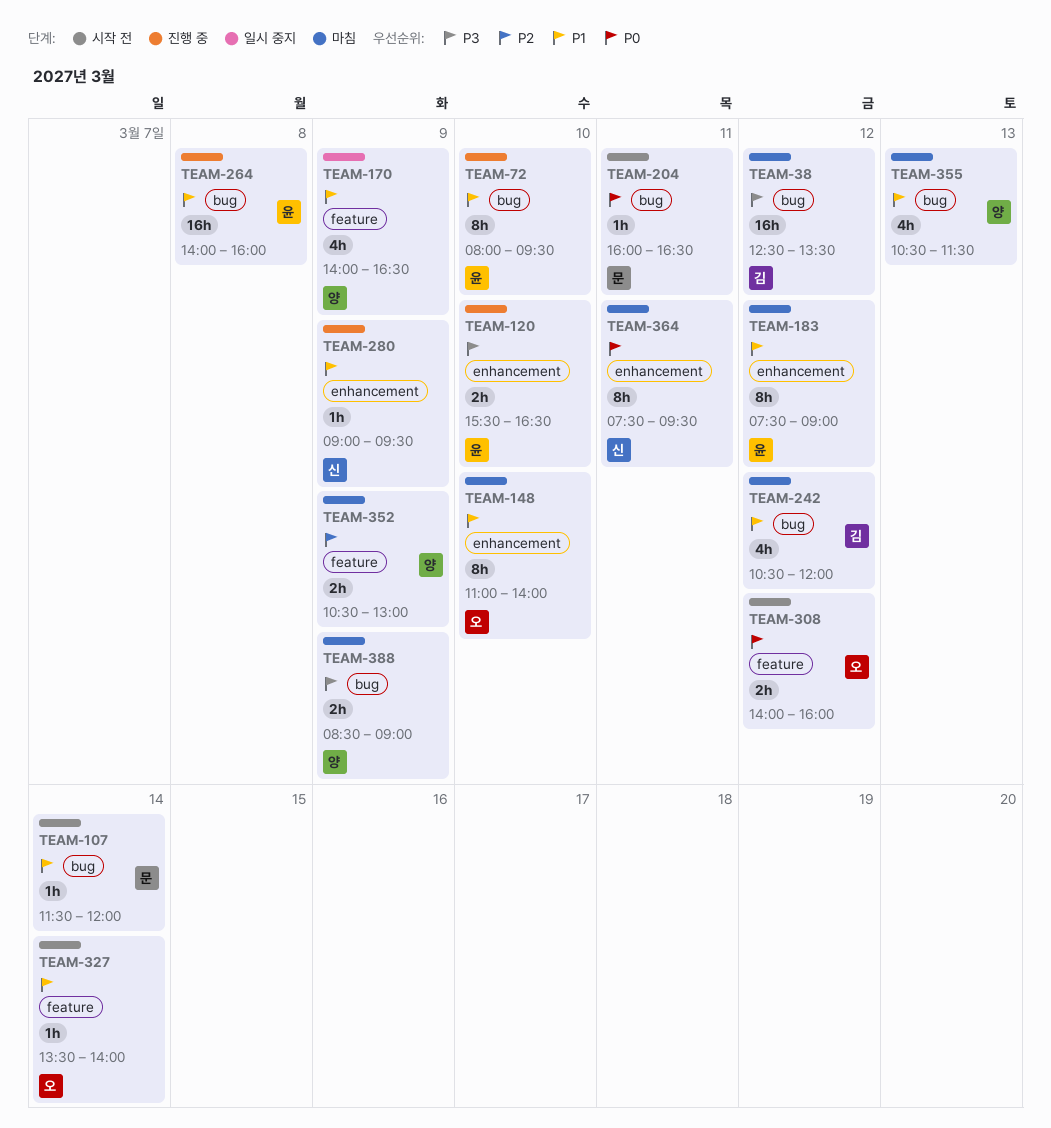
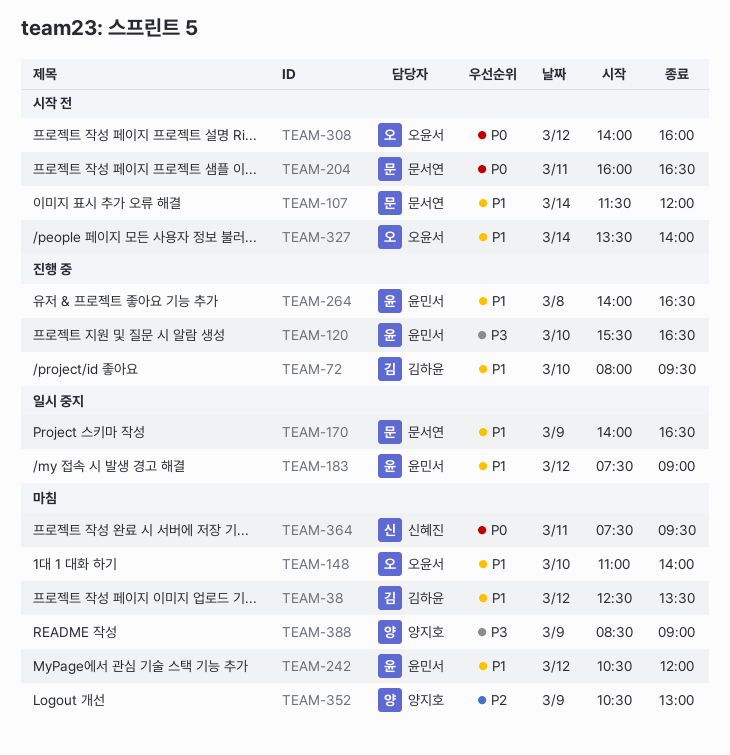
TEAM-38, priority: P3 -> P1
TEAM-72, owner: 윤민서 -> 김하윤
TEAM-170, owner: 양지호 -> 문서연
TEAM-183, status: 마침 -> 일시 중지
TEAM-242, owner: 김하윤 -> 윤민서
TEAM-264, ends: 16:00 -> 16:30
TEAM-280: present -> none
TEAM-355: present -> none

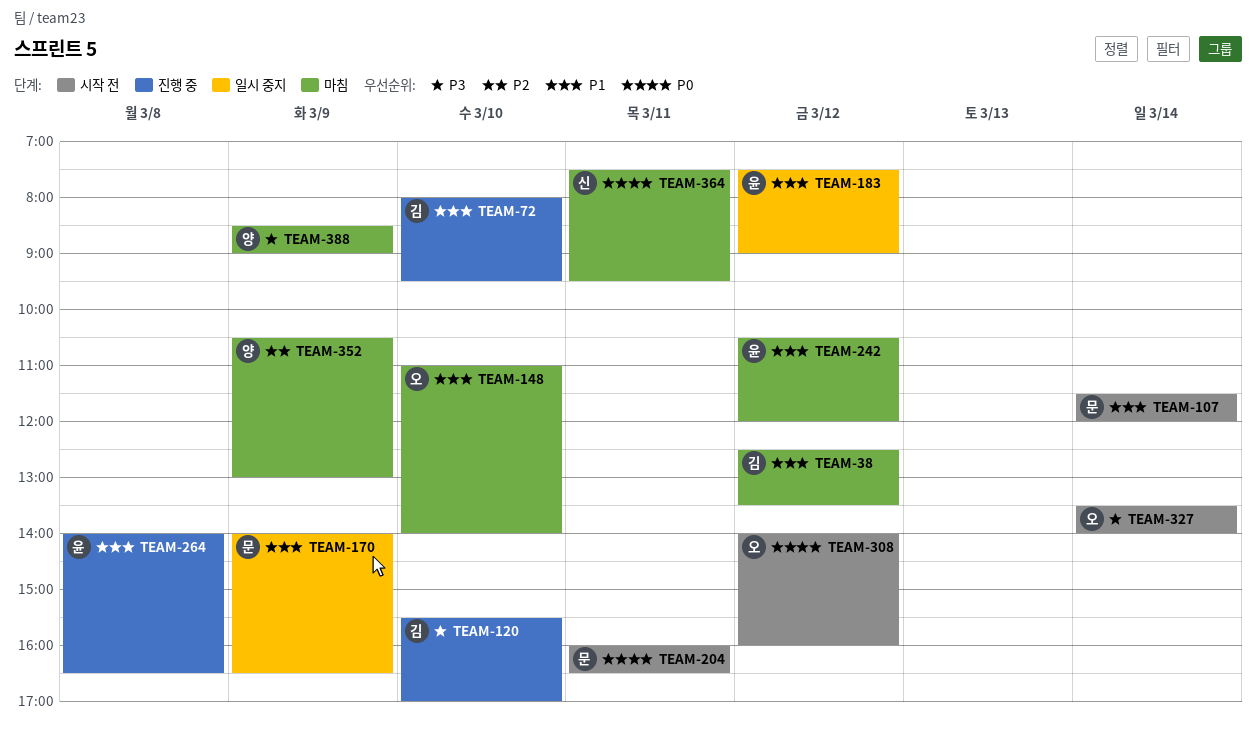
TEAM-120, owner: 윤민서 -> 김하윤
TEAM-120, ends: 16:30 -> 17:00
TEAM-327, priority: P1 -> P3

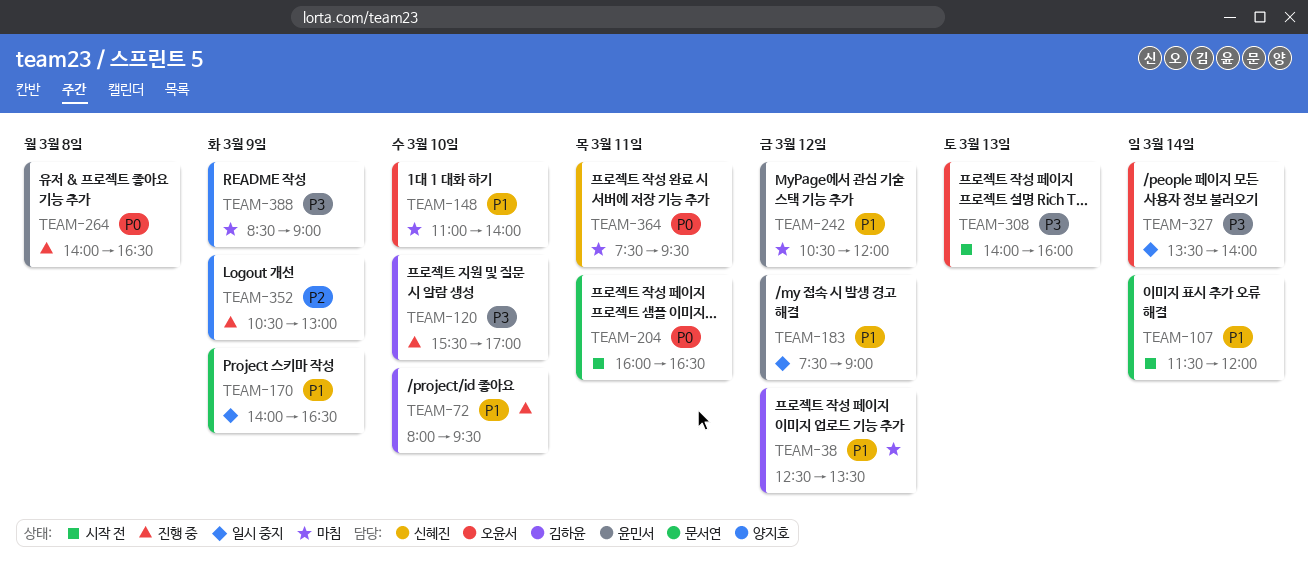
TEAM-264, priority: P1 -> P0
TEAM-308, priority: P0 -> P3
TEAM-308, day: Mar 12 -> Mar 13
TEAM-327, status: 시작 전 -> 일시 중지
TEAM-352, status: 마침 -> 진행 중

